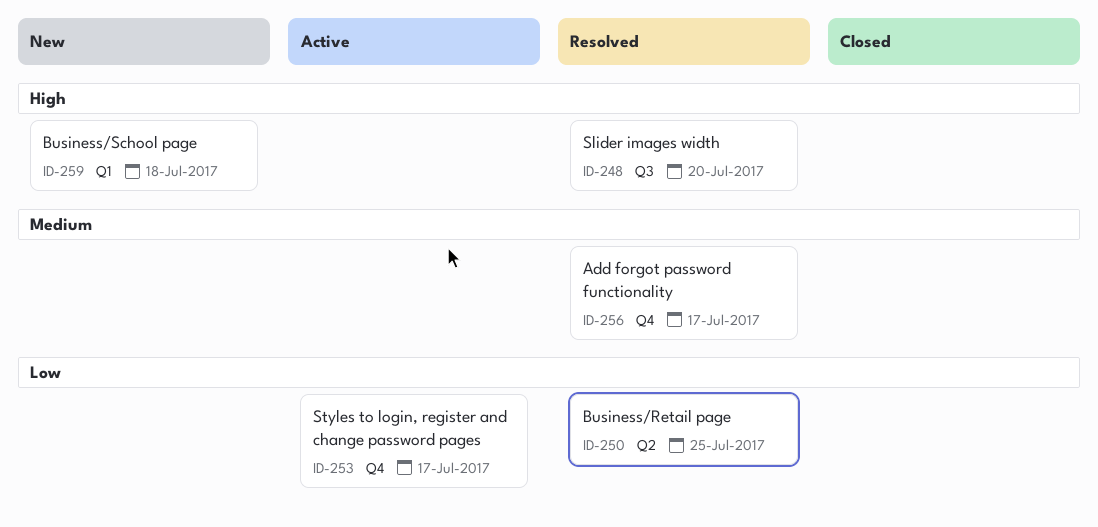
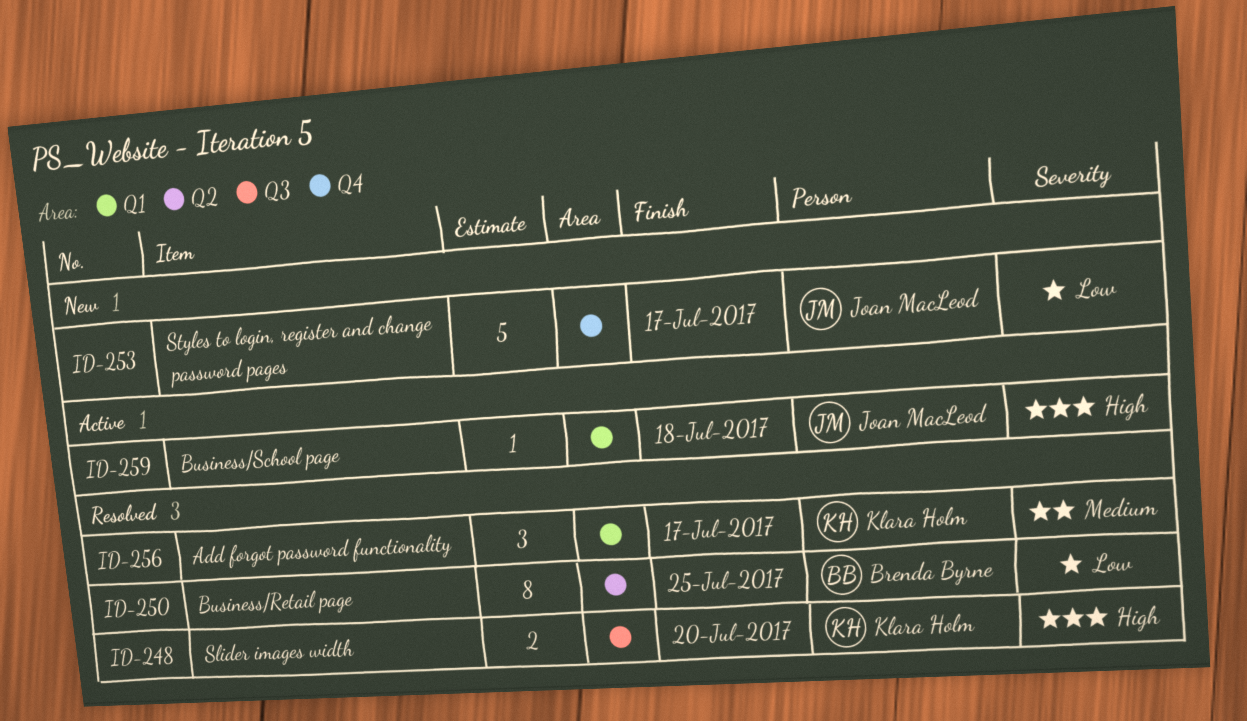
ID-253, status: Active -> New
ID-256, label: Q4 -> Q1
ID-259, status: New -> Active

